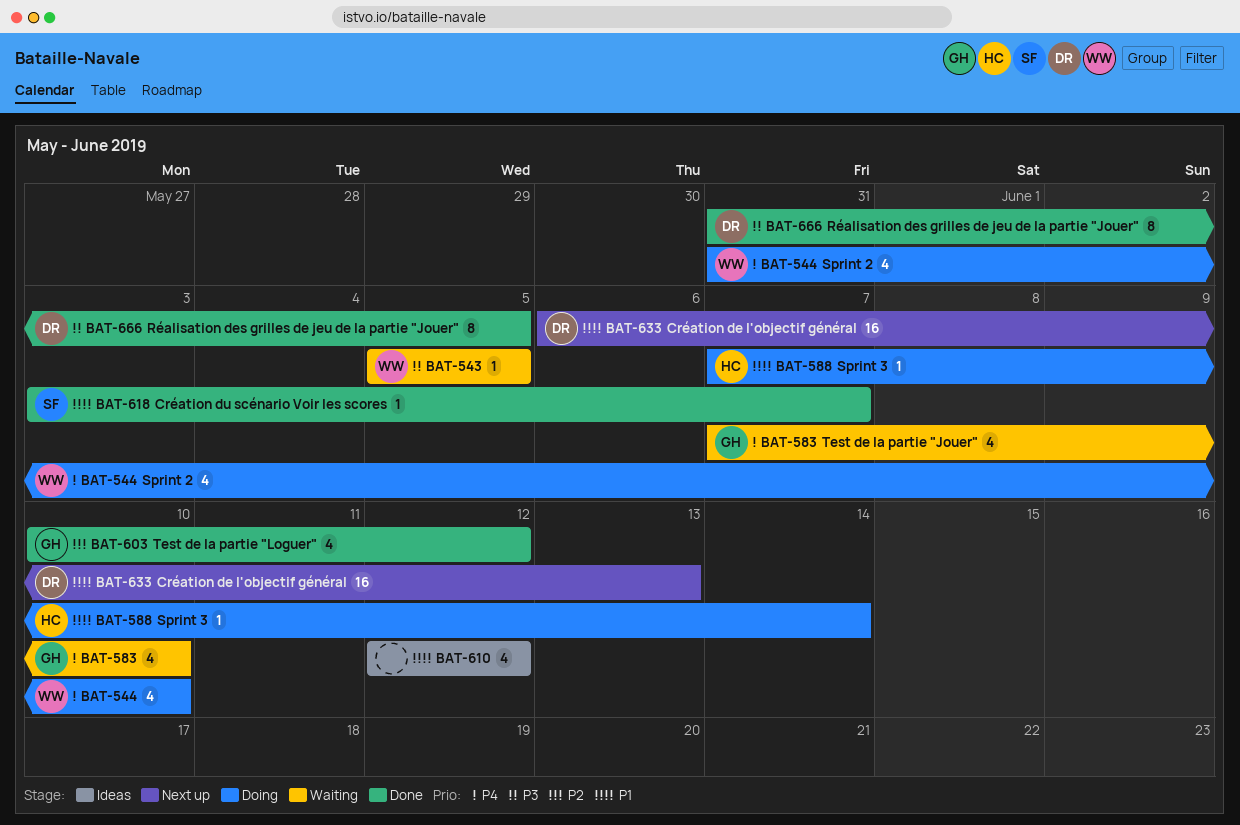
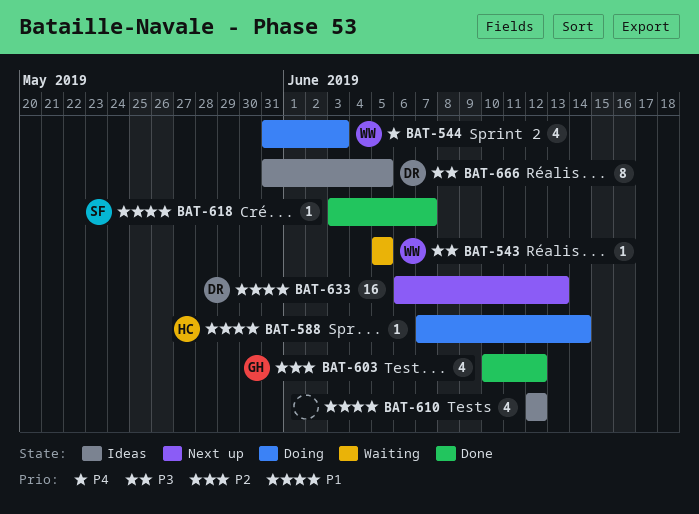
BAT-544, due: Jun 10 -> Jun 3
BAT-583: present -> none
BAT-666, status: Done -> Ideas

